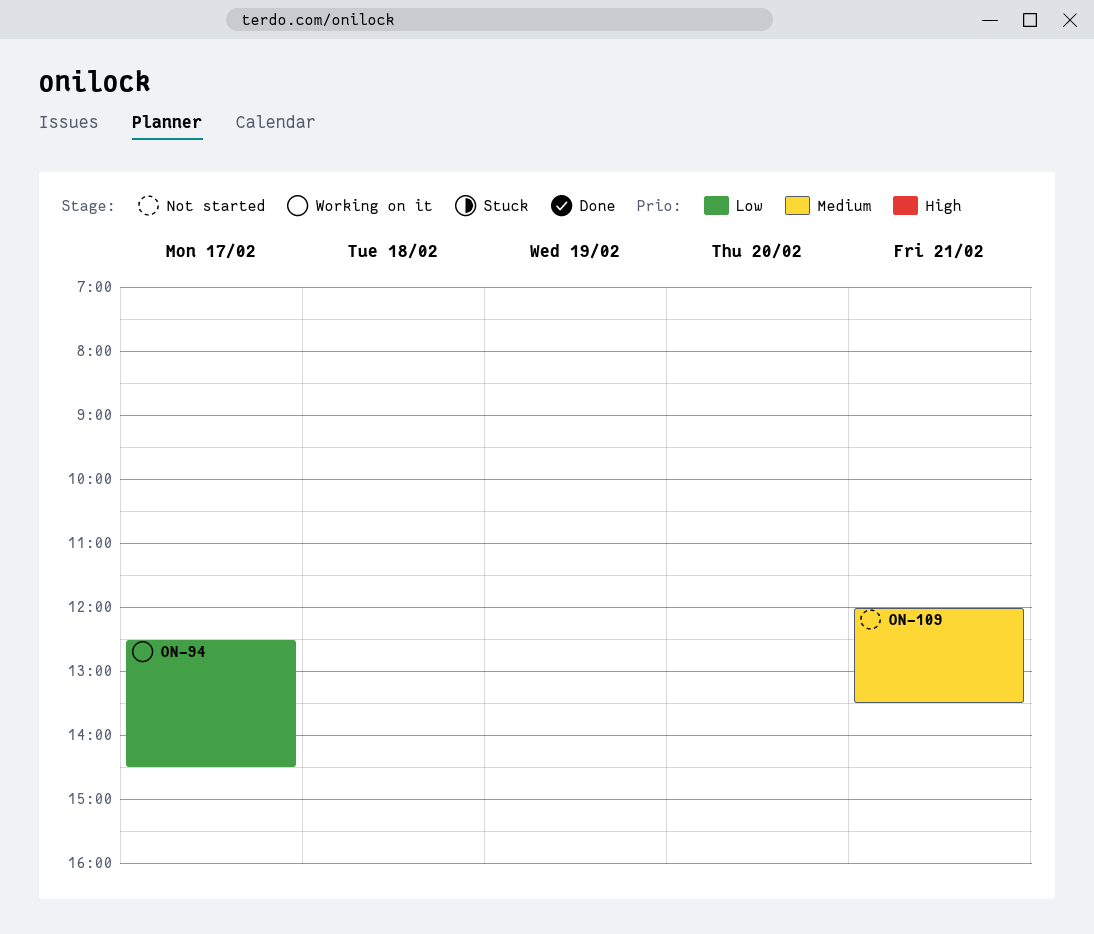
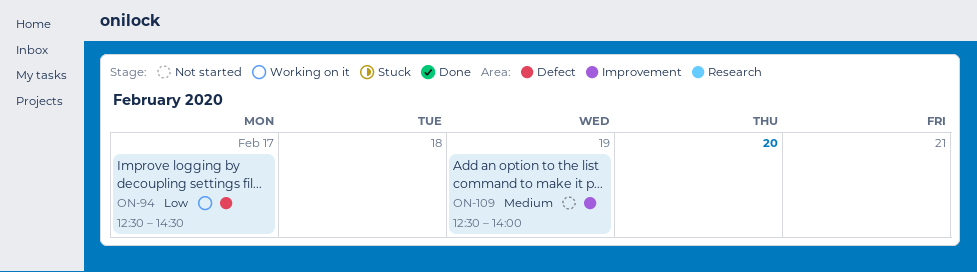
ON-109, day: Feb 21 -> Feb 19
ON-109, begins: 12:00 -> 12:30
ON-109, ends: 13:30 -> 14:00

